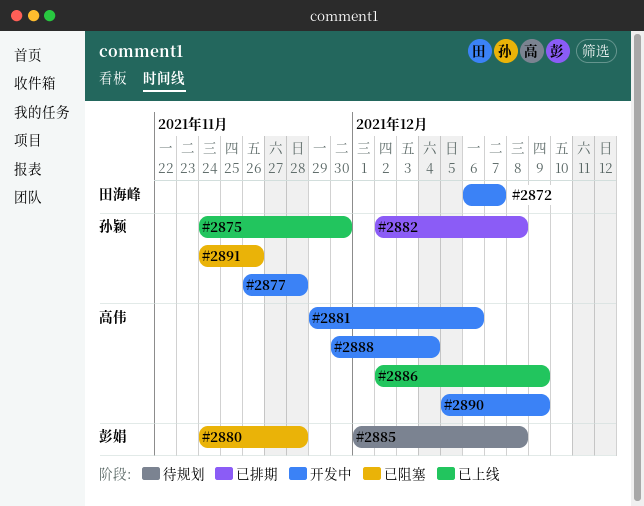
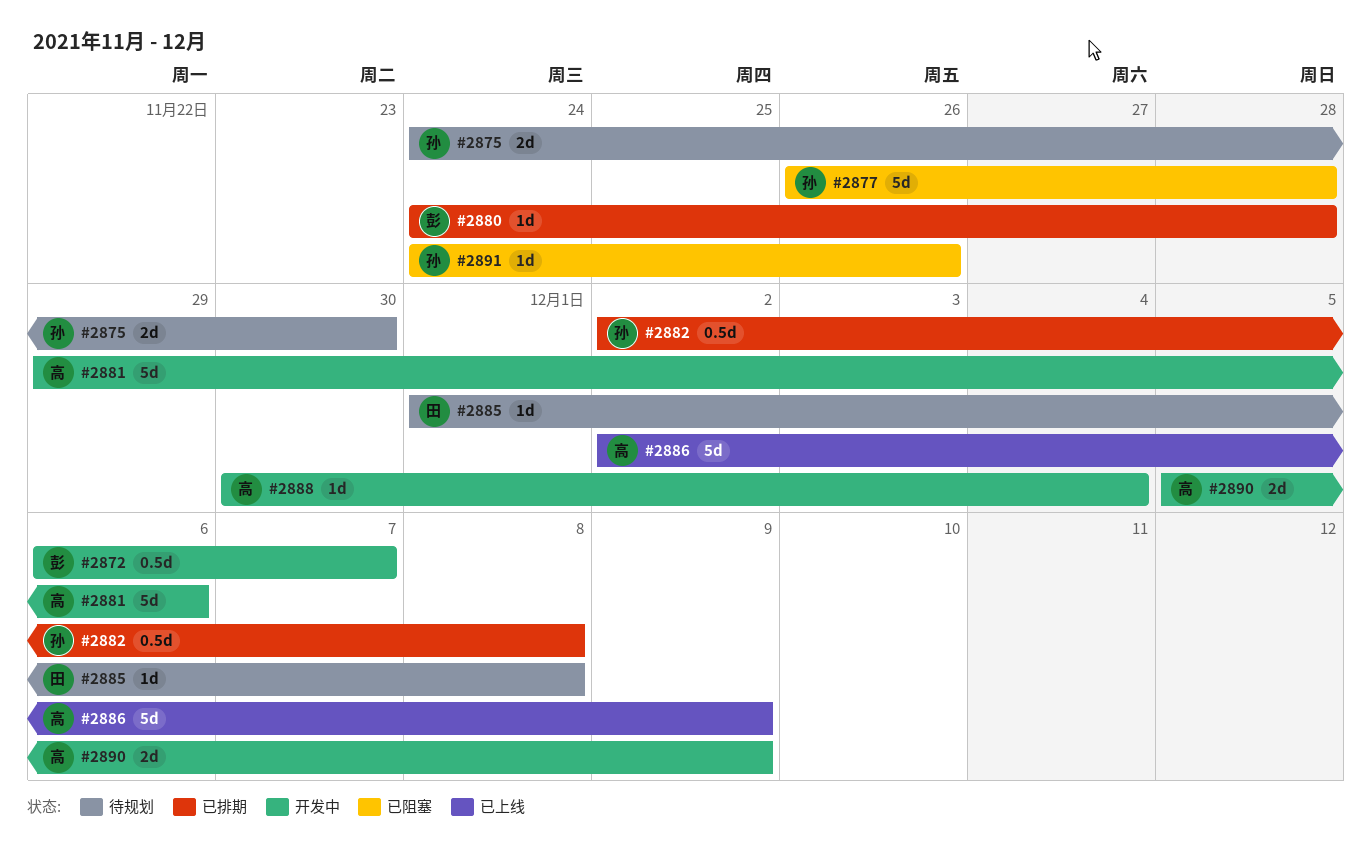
#2872, owner: 田海峰 -> 彭娟
#2875, status: 已上线 -> 待规划
#2877, status: 开发中 -> 已阻塞
#2880, status: 已阻塞 -> 已排期
#2885, owner: 彭娟 -> 田海峰

